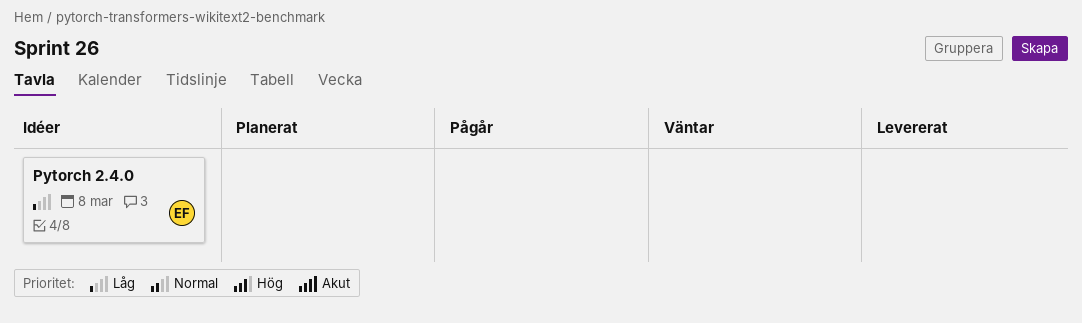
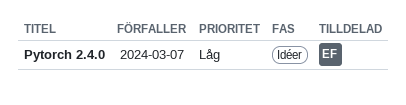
Pytorch 2.4.0, due: Mar 8 -> Mar 7

